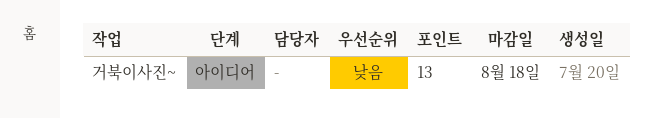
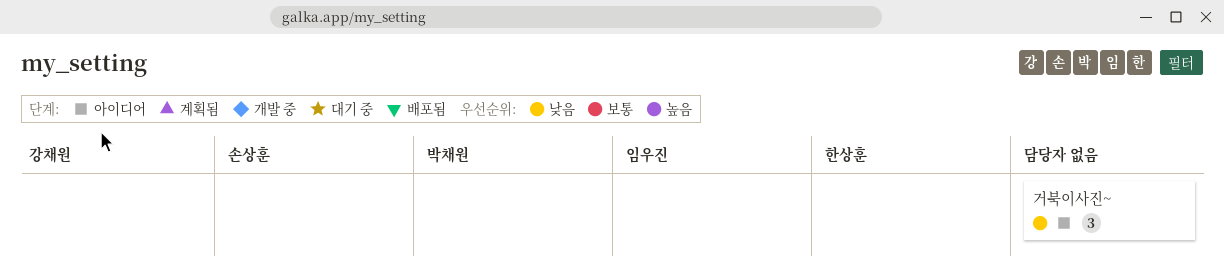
거북이사진~, estimate: 13 -> 3

